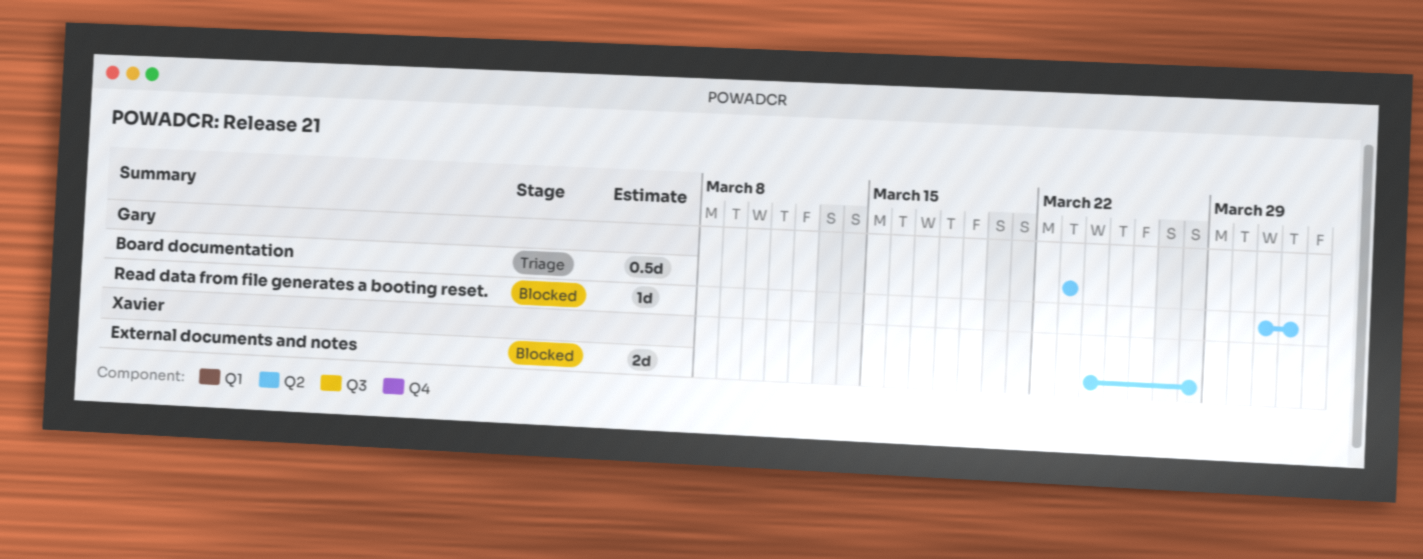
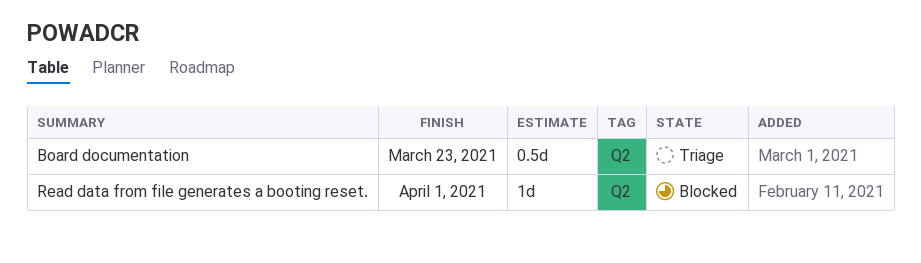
External documents and notes: present -> none

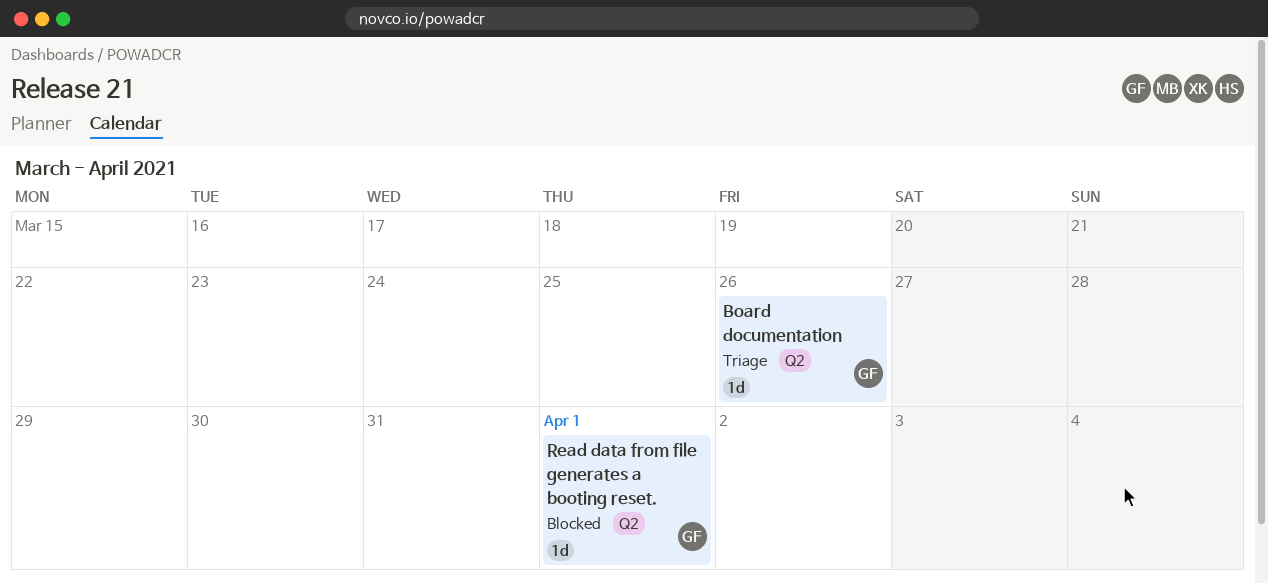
Board documentation, estimate: 0.5d -> 1d
Board documentation, due: Mar 23 -> Mar 26

